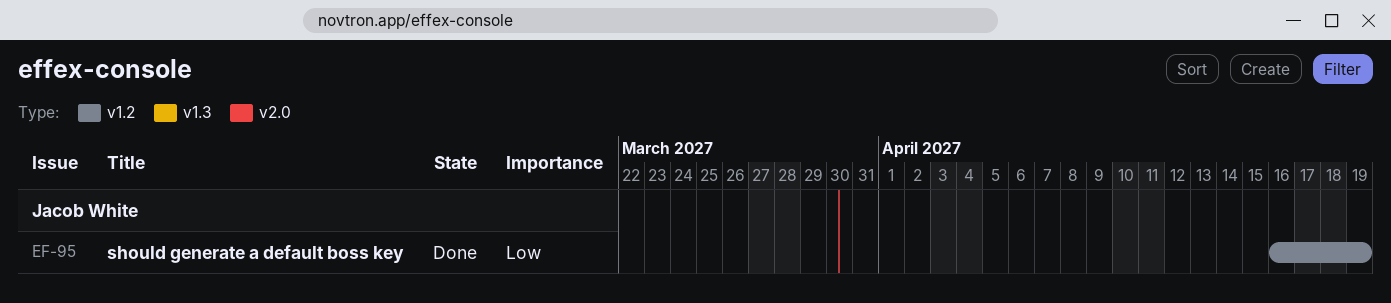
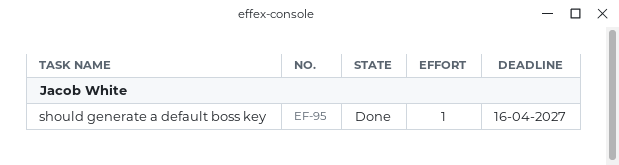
EF-95, due: Apr 19 -> Apr 16

